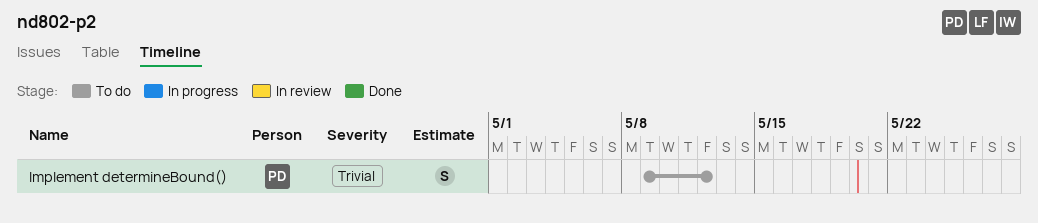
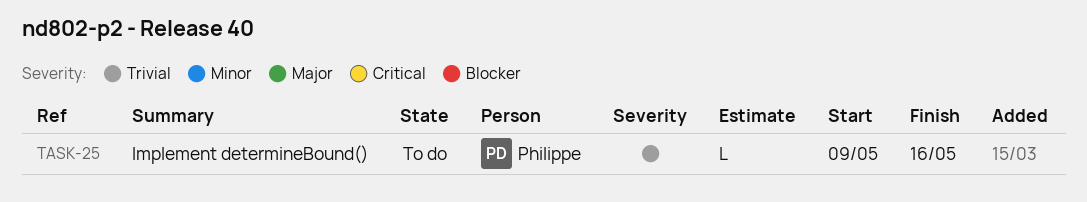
Implement determineBound(), estimate: S -> L
Implement determineBound(), due: May 12 -> May 16

